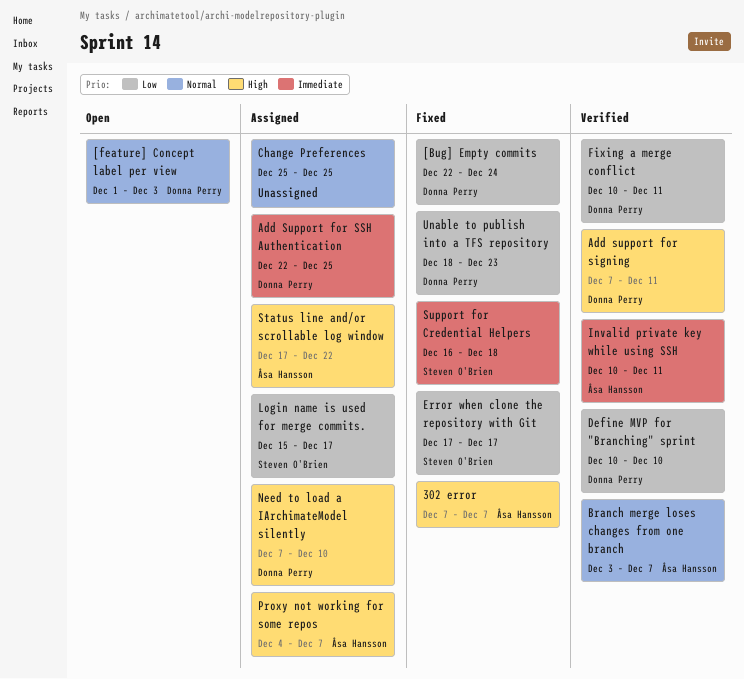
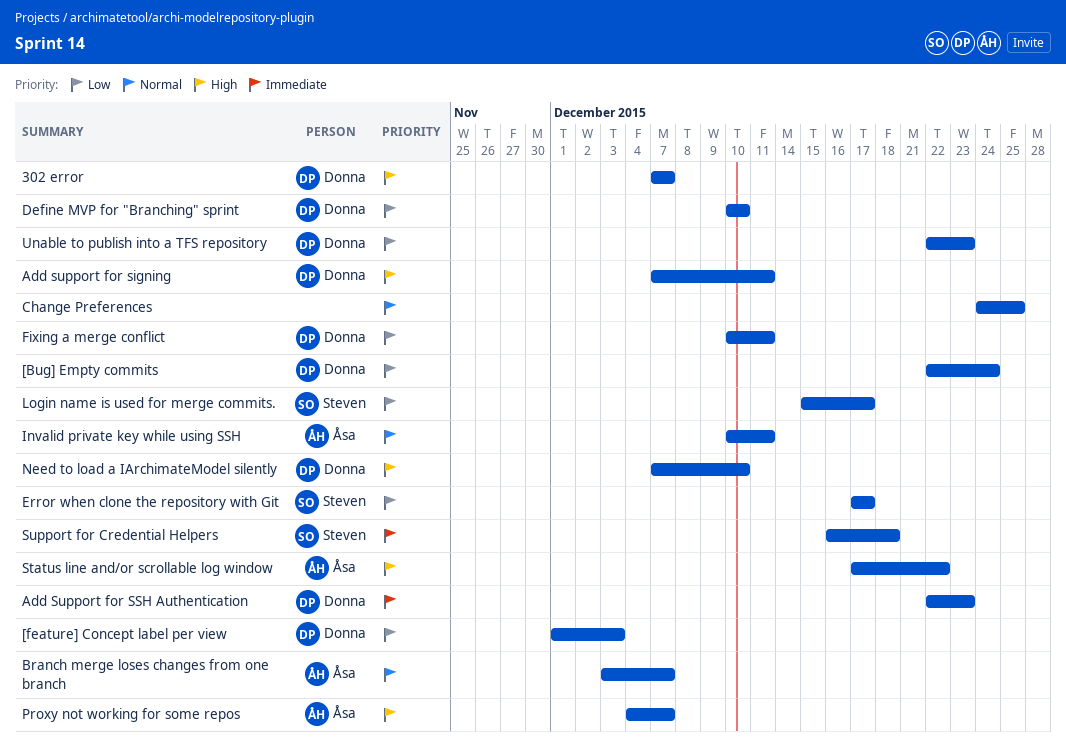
302 error, owner: Åsa Hansson -> Donna Perry
[feature] Concept label per view, priority: Normal -> Low
Add Support for SSH Authentication, due: Dec 25 -> Dec 23
Change Preferences, start: Dec 25 -> Dec 24
Invalid private key while using SSH, priority: Immediate -> Normal
Unable to publish into a TFS repository, start: Dec 18 -> Dec 22

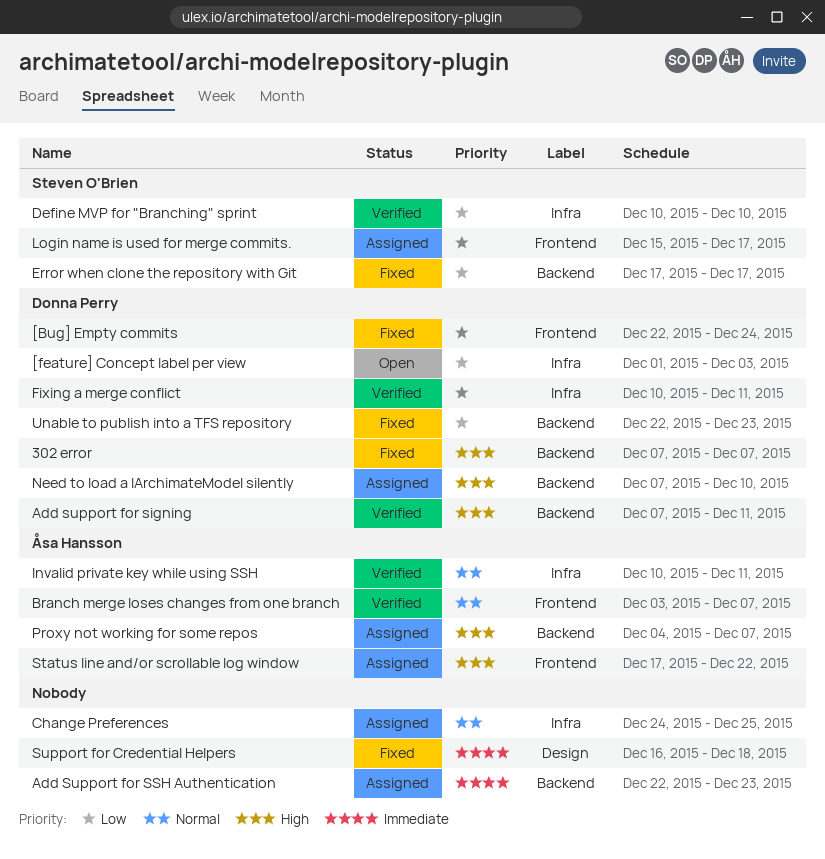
Add Support for SSH Authentication, owner: Donna Perry -> none
Define MVP for "Branching" sprint, owner: Donna Perry -> Steven O'Brien
Support for Credential Helpers, owner: Steven O'Brien -> none

